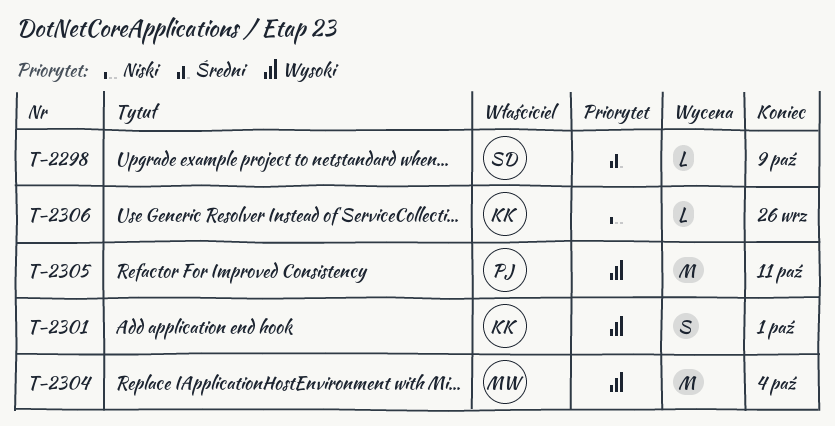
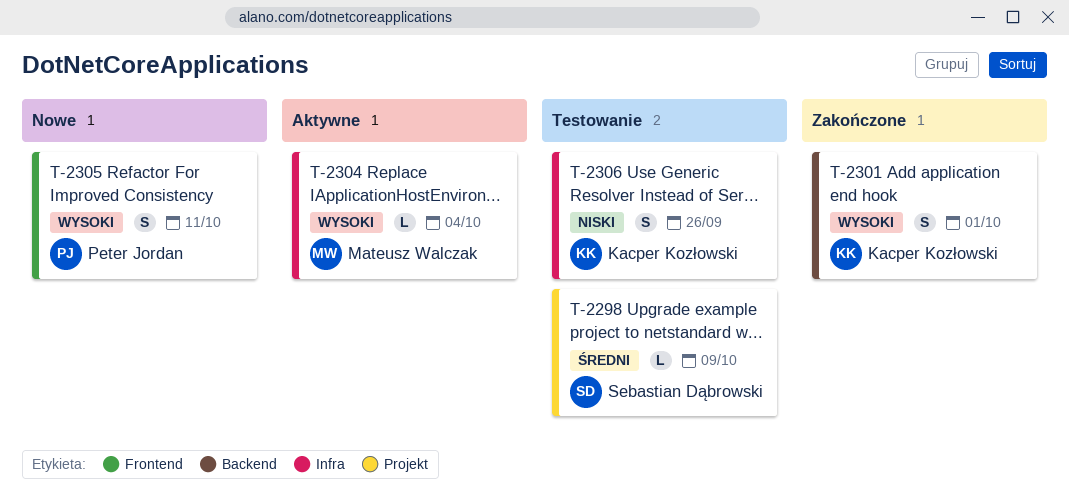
T-2304, estimate: M -> L
T-2305, estimate: M -> S
T-2306, estimate: L -> S

